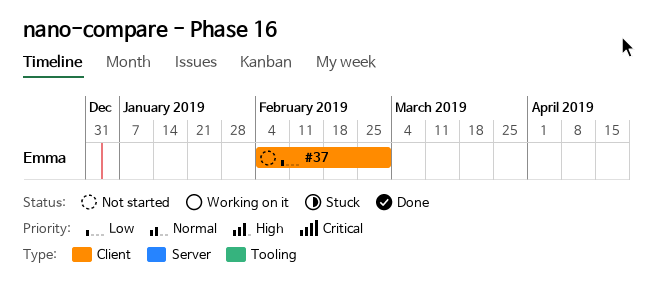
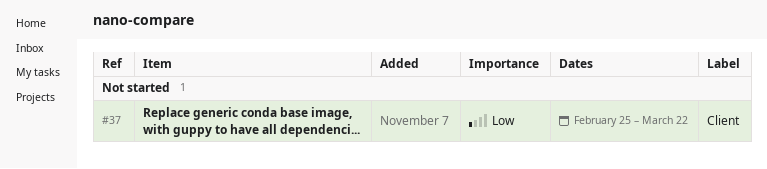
#37, start: Feb 4 -> Feb 25
#37, due: Mar 1 -> Mar 22

